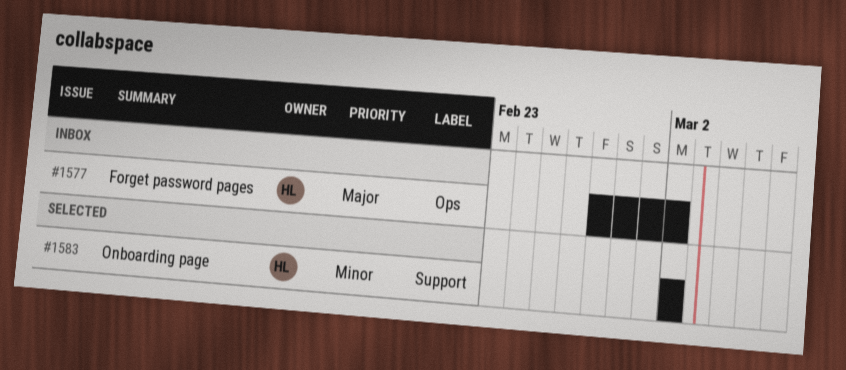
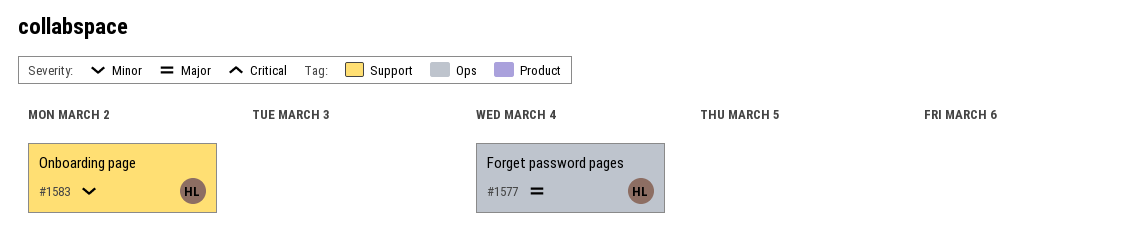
#1577, due: Mar 2 -> Mar 4

